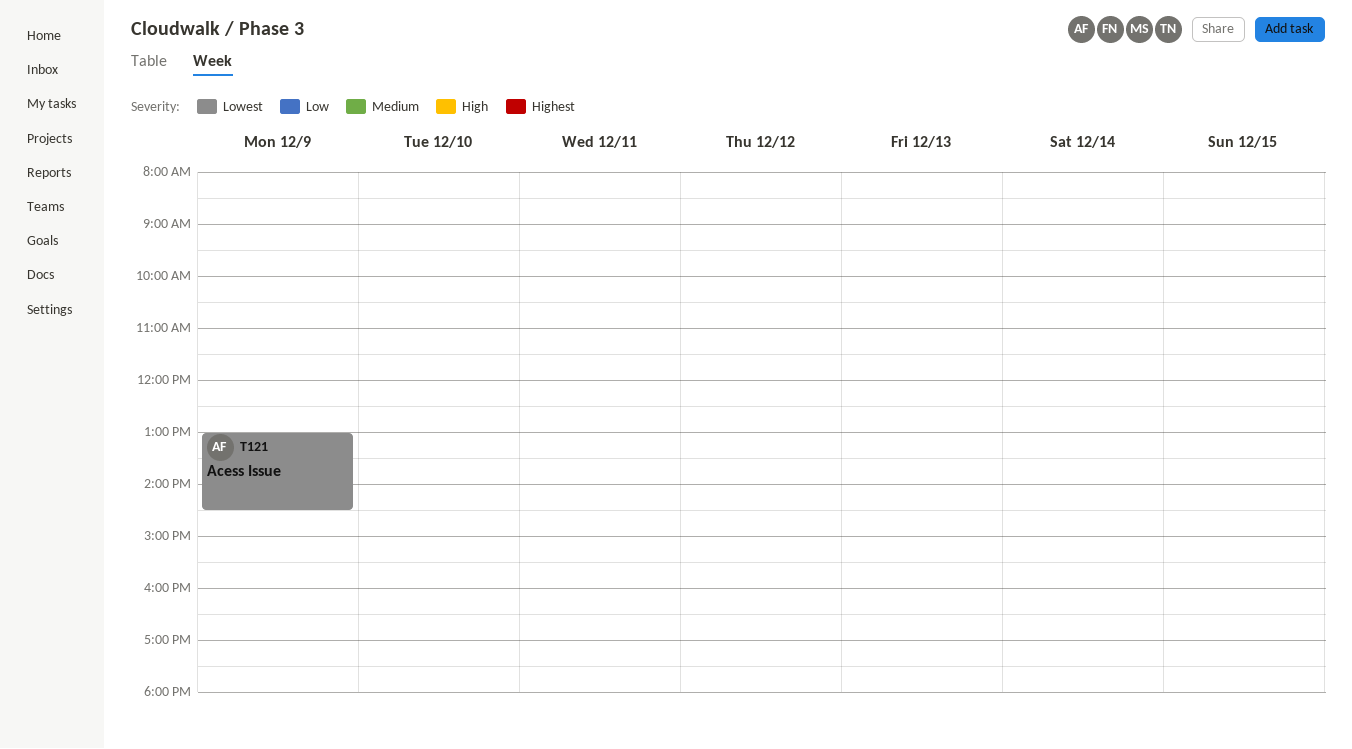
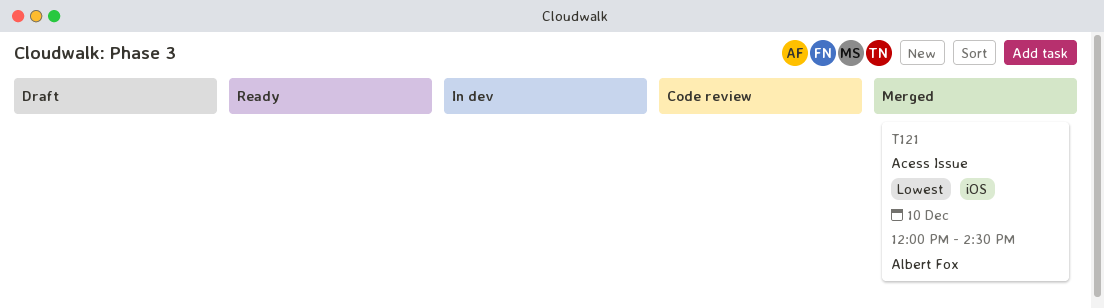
T121, day: Dec 9 -> Dec 10
T121, begins: 13:00 -> 12:00

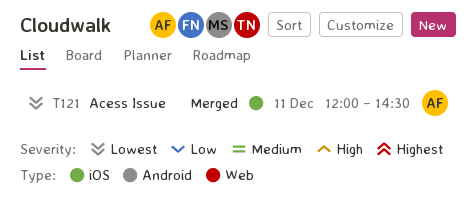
T121, day: Dec 10 -> Dec 11

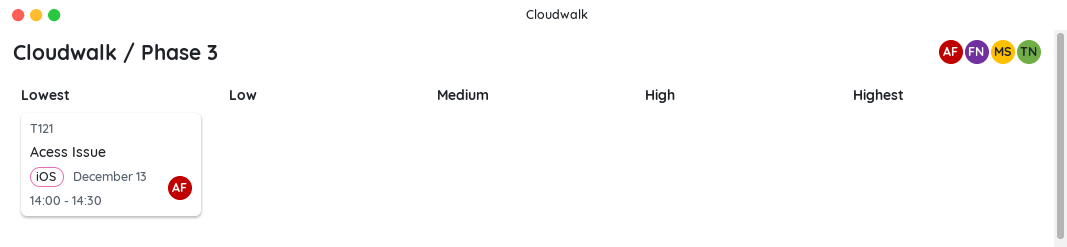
T121, day: Dec 11 -> Dec 13
T121, begins: 12:00 -> 14:00

